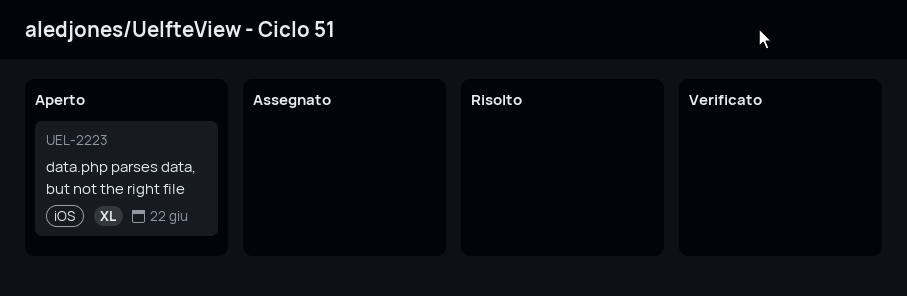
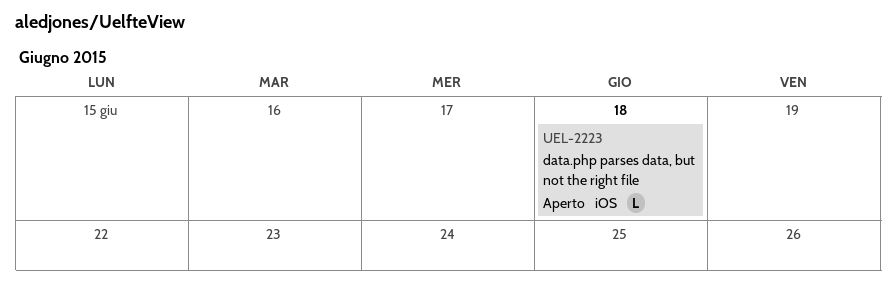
UEL-2223, estimate: XL -> L
UEL-2223, due: Jun 22 -> Jun 18

